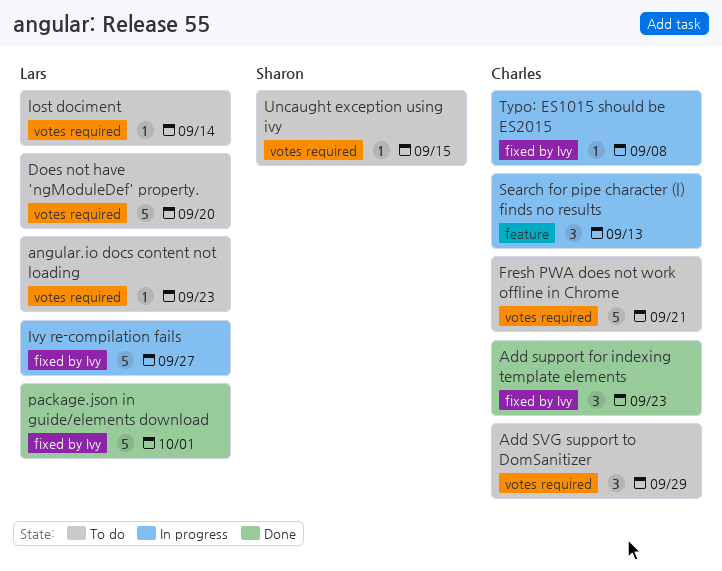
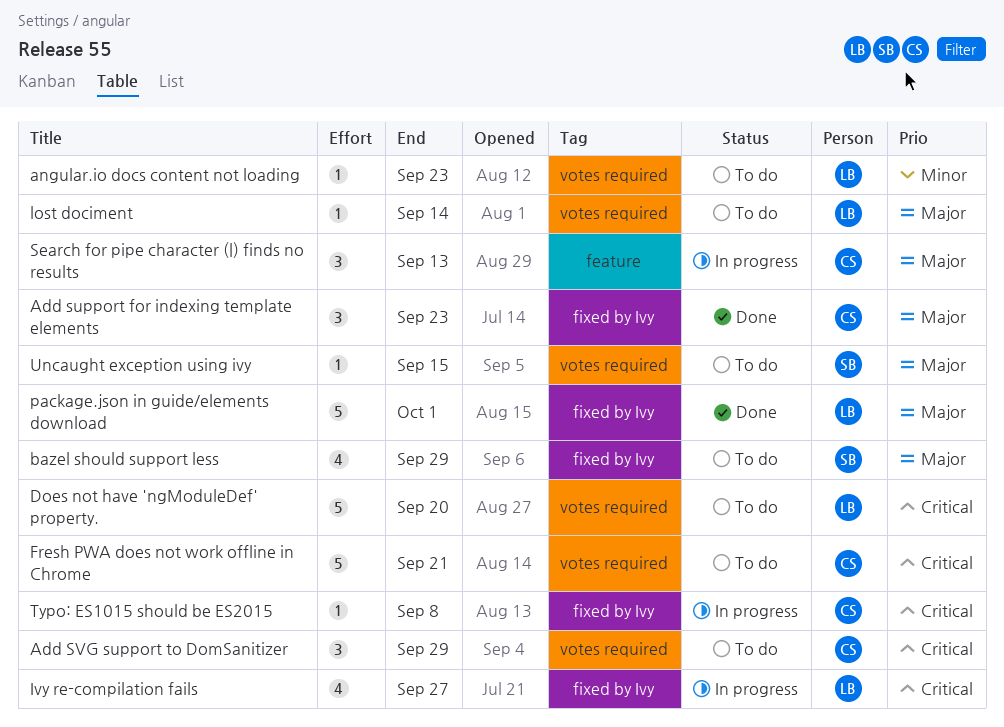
bazel should support less: none -> present
Ivy re-compilation fails, estimate: 5 -> 4

